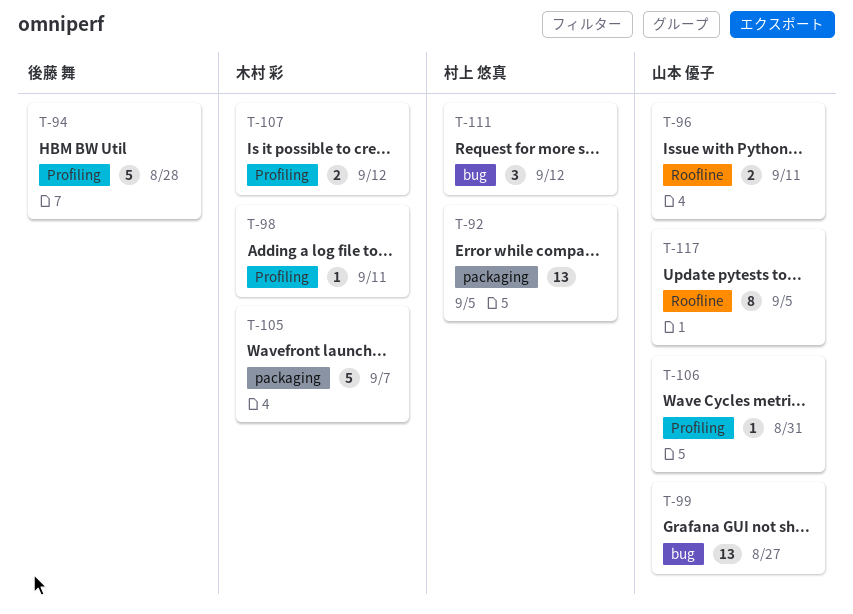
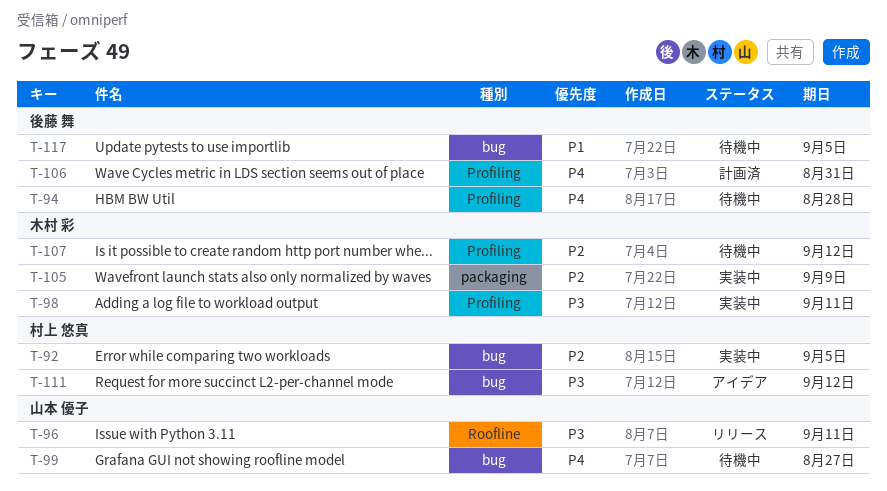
T-92, label: packaging -> bug
T-105, due: Sep 7 -> Sep 9
T-106, owner: 山本 優子 -> 後藤 舞
T-117, owner: 山本 優子 -> 後藤 舞
T-117, label: Roofline -> bug

